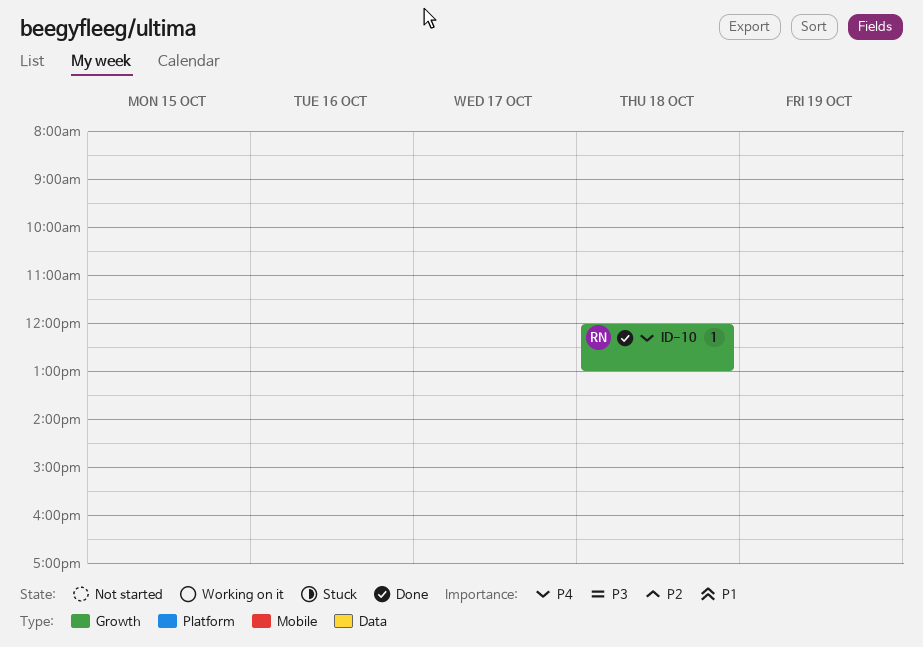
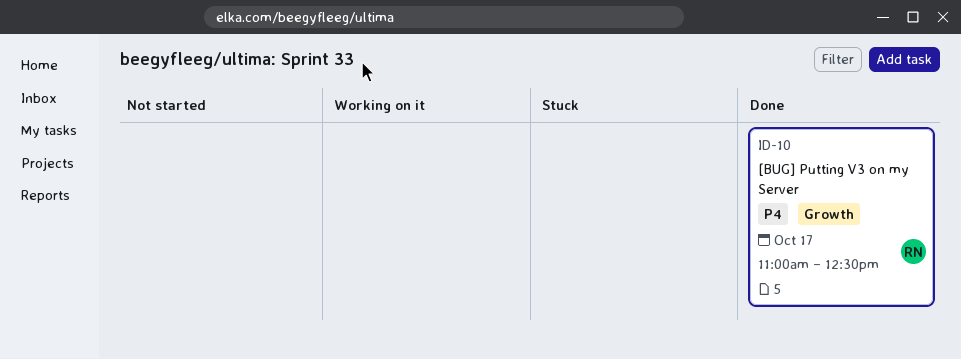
ID-10, day: Oct 18 -> Oct 17
ID-10, begins: 12:00 -> 11:00
ID-10, ends: 13:00 -> 12:30

